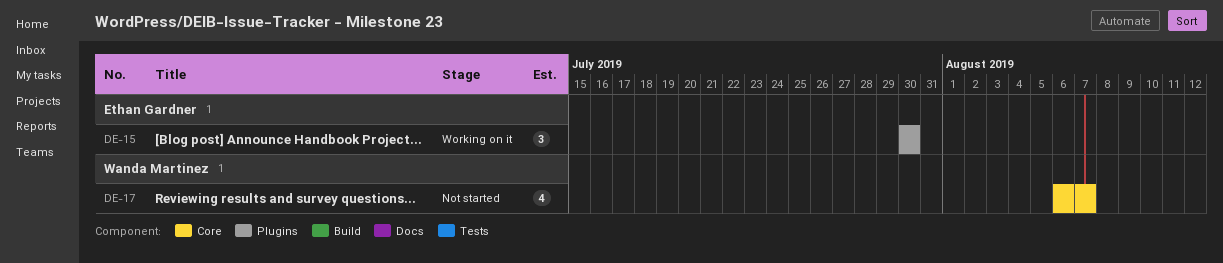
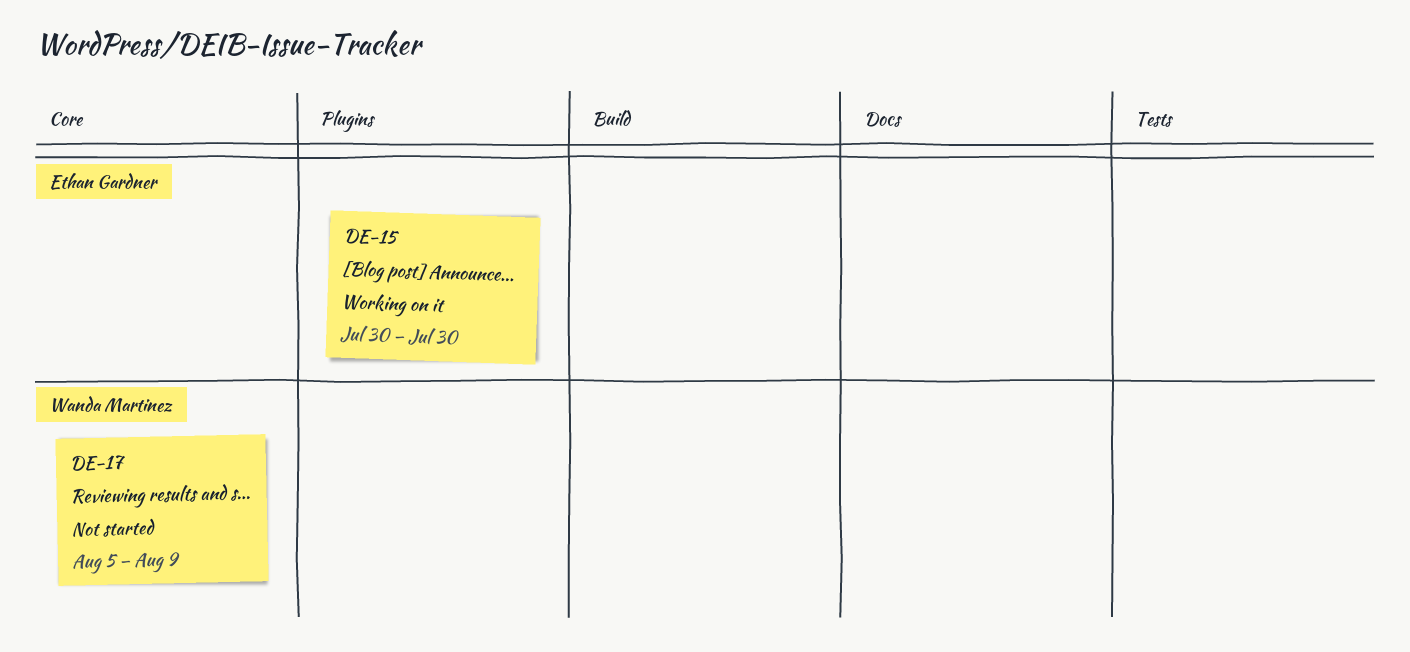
DE-17, start: Aug 6 -> Aug 5
DE-17, due: Aug 7 -> Aug 9

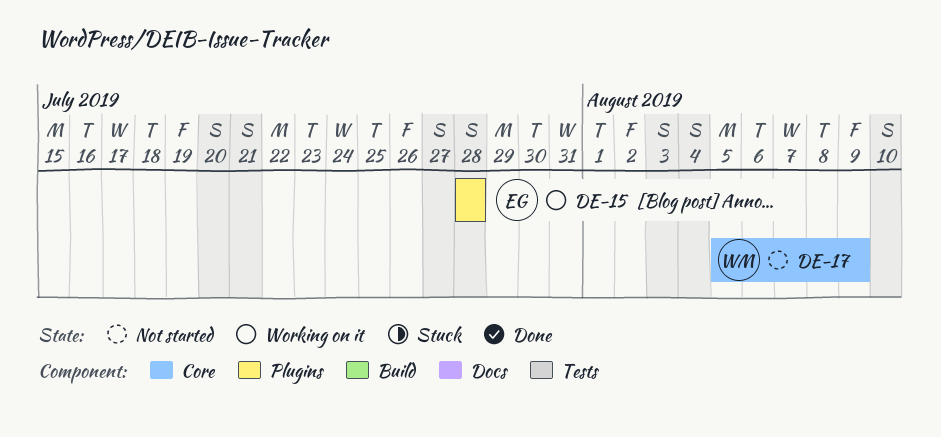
DE-15, start: Jul 30 -> Jul 28
DE-15, due: Jul 30 -> Jul 28

